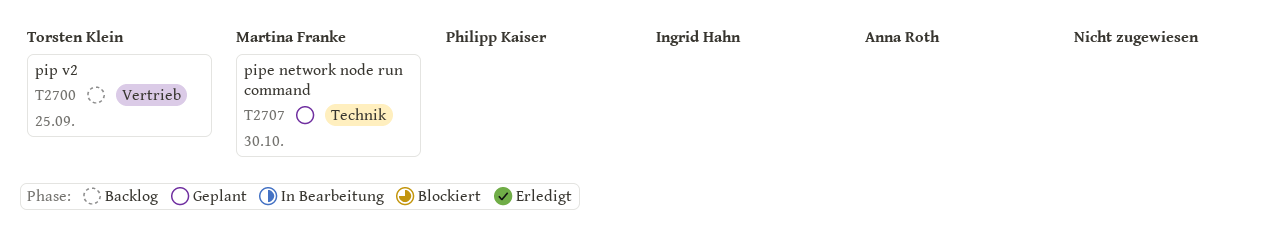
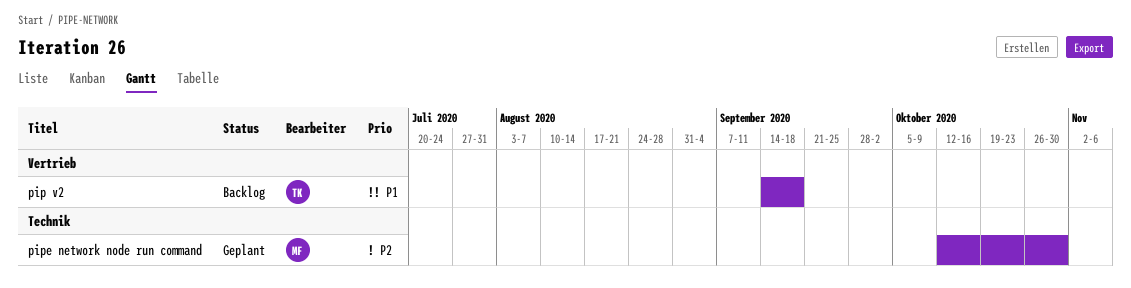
pip v2, due: Sep 25 -> Sep 18

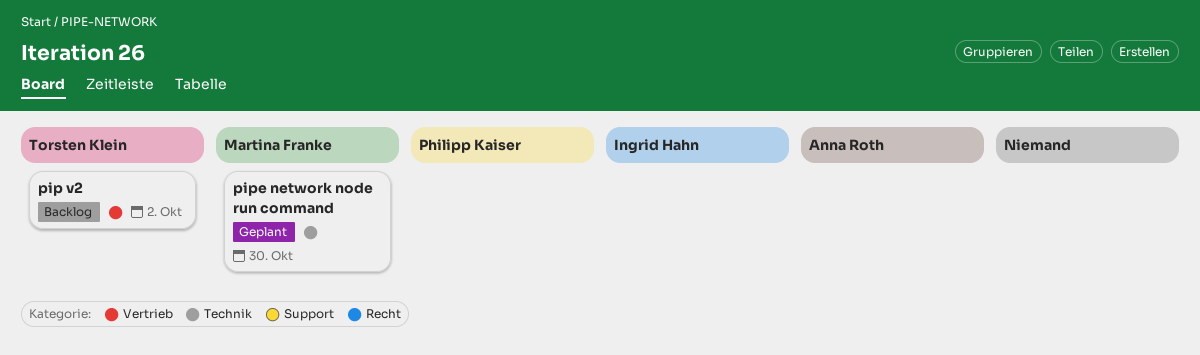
pip v2, due: Sep 18 -> Oct 2

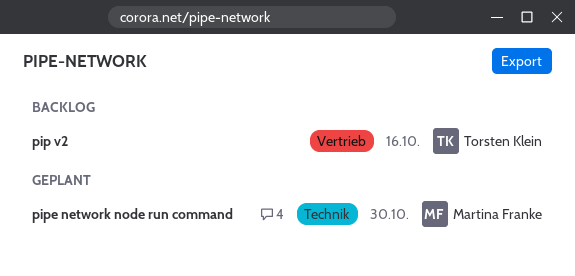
pip v2, due: Oct 2 -> Oct 16

